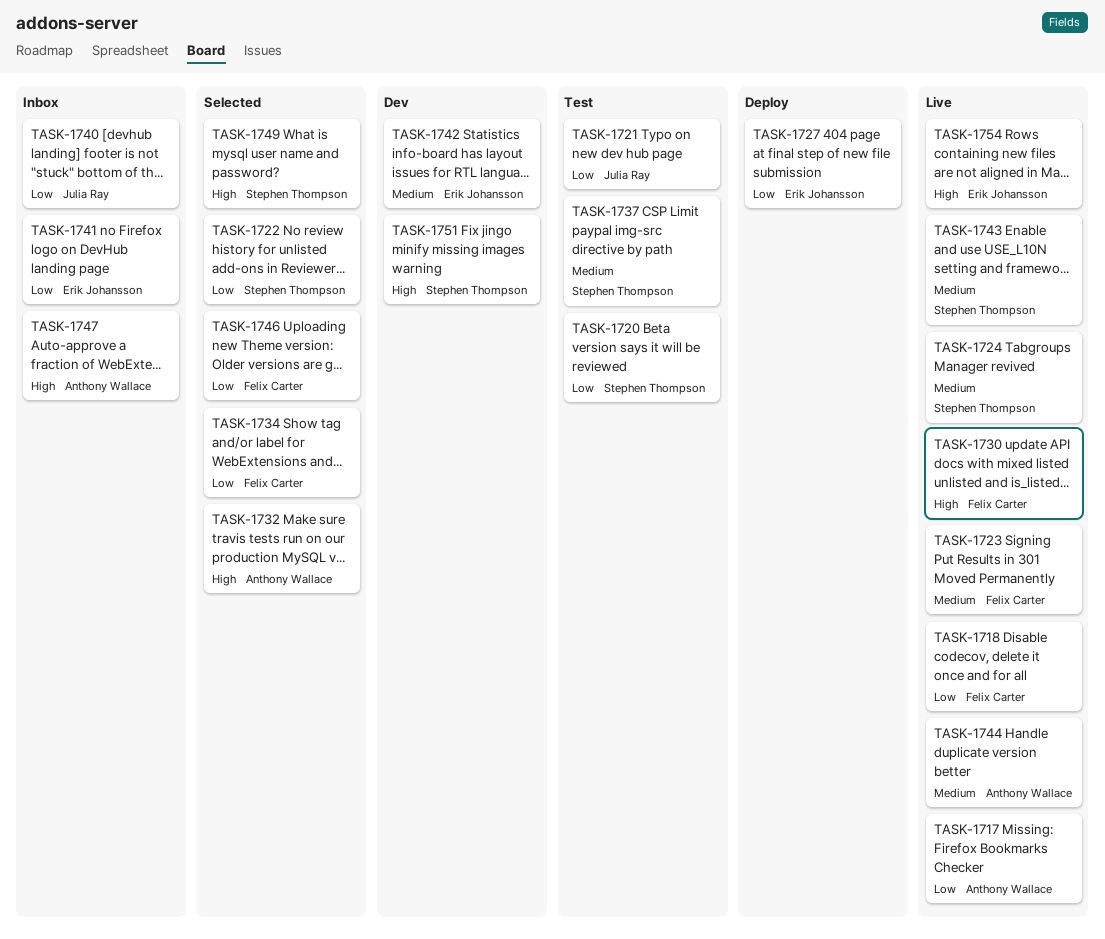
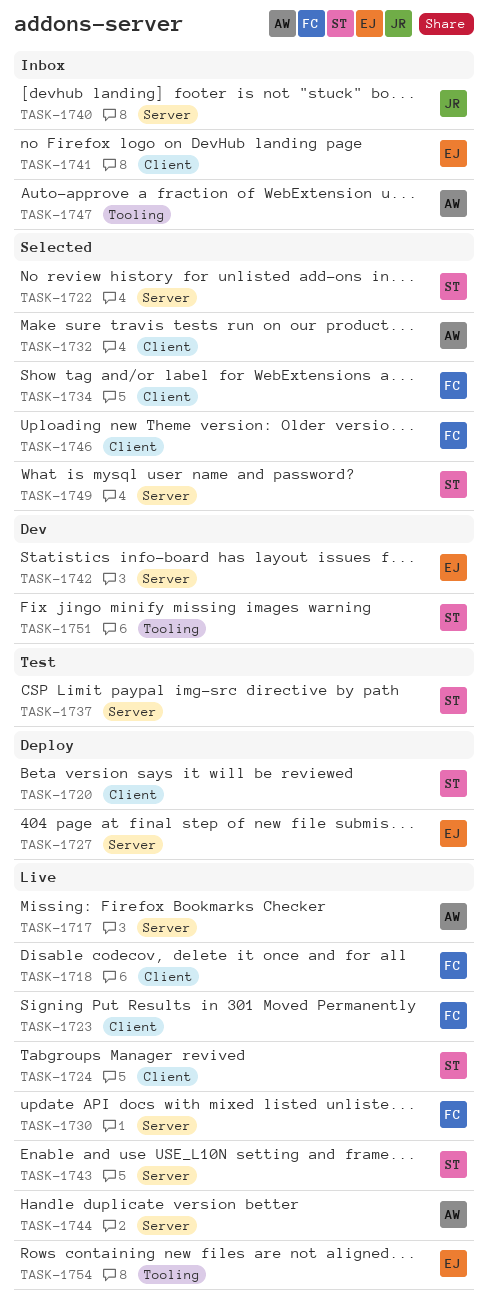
TASK-1720, status: Test -> Deploy
TASK-1721: present -> none

